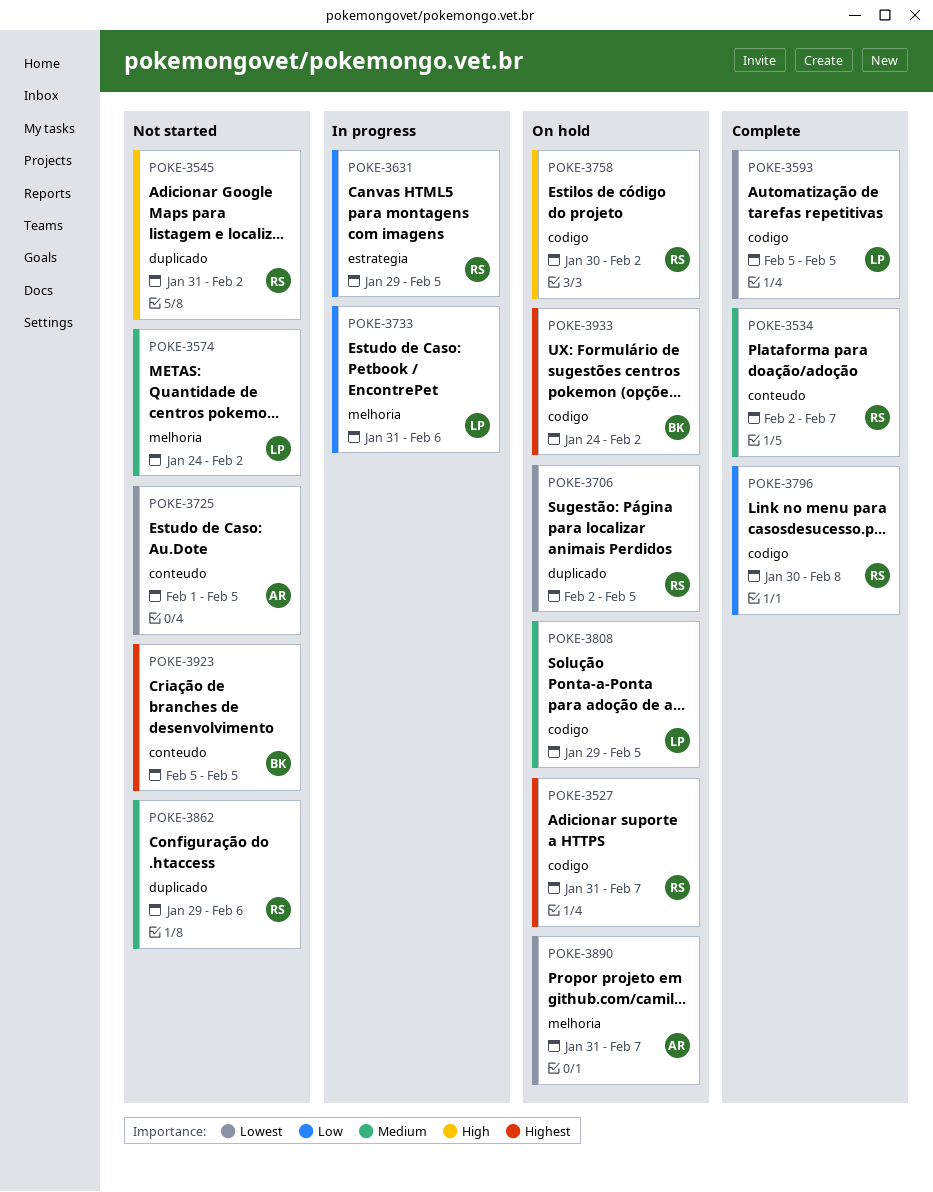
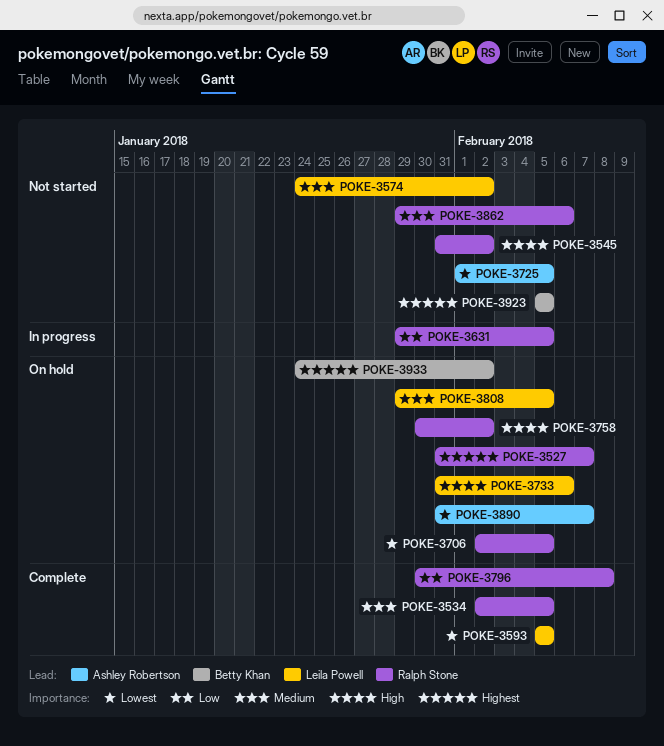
POKE-3534, due: Feb 7 -> Feb 5
POKE-3733, status: In progress -> On hold
POKE-3733, priority: Low -> High

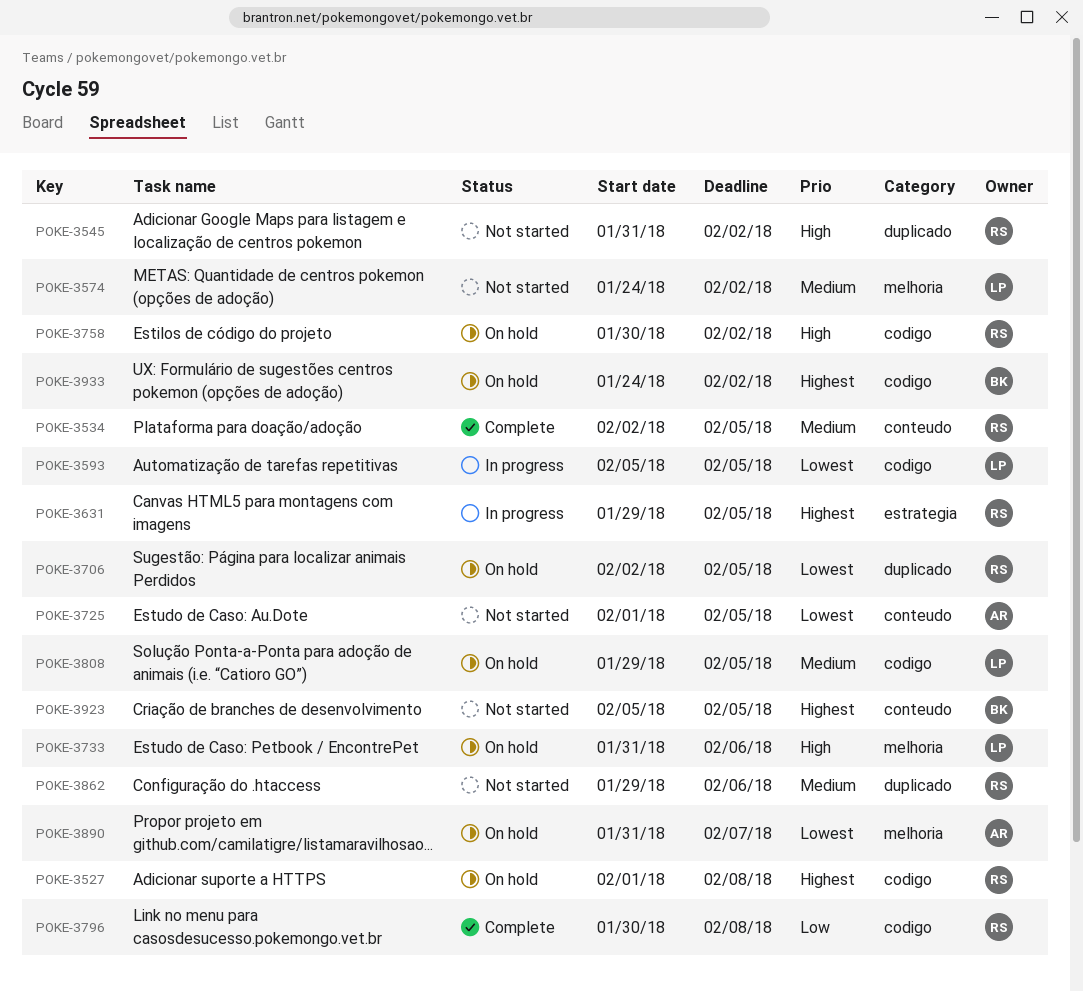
POKE-3527, start: Jan 31 -> Feb 1
POKE-3527, due: Feb 7 -> Feb 8
POKE-3593, status: Complete -> In progress
POKE-3631, priority: Low -> Highest

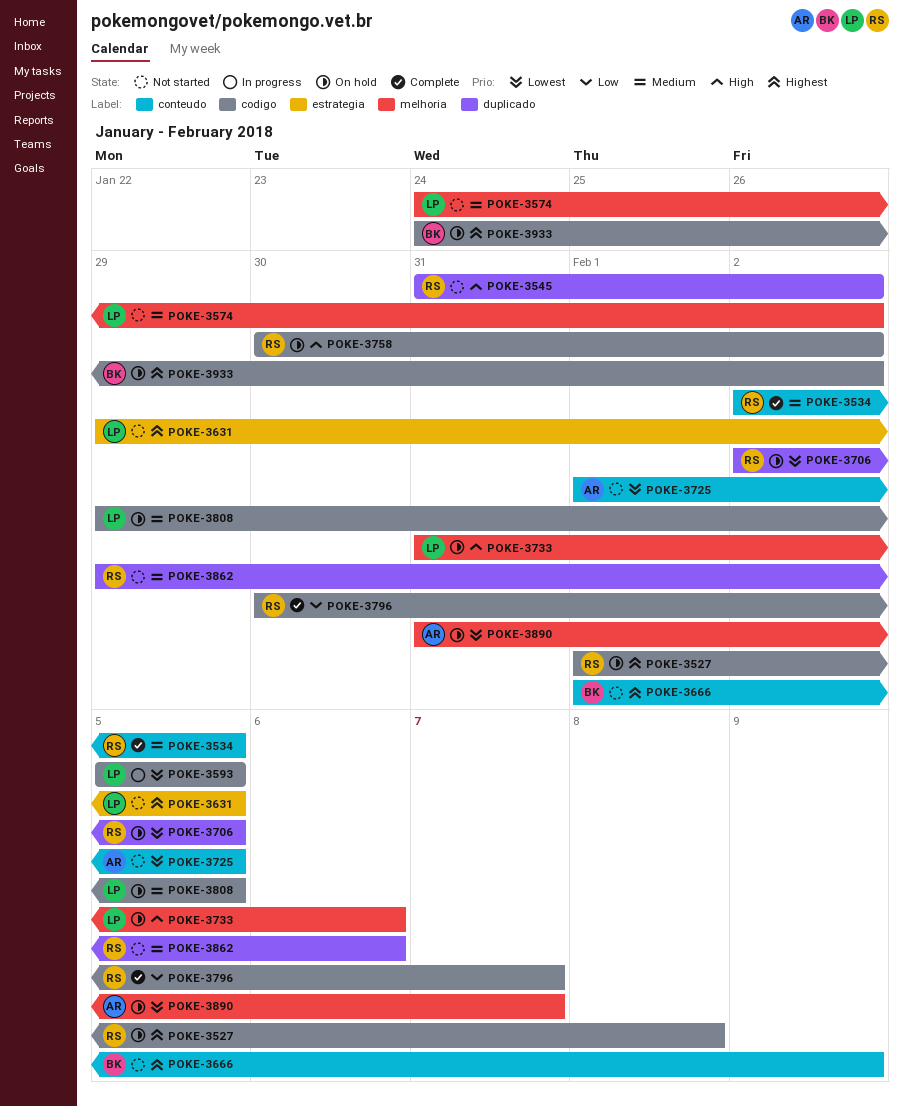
POKE-3631, status: In progress -> Not started
POKE-3631, owner: RS -> LP
POKE-3666: none -> present
POKE-3796, due: Feb 8 -> Feb 7
POKE-3923: present -> none

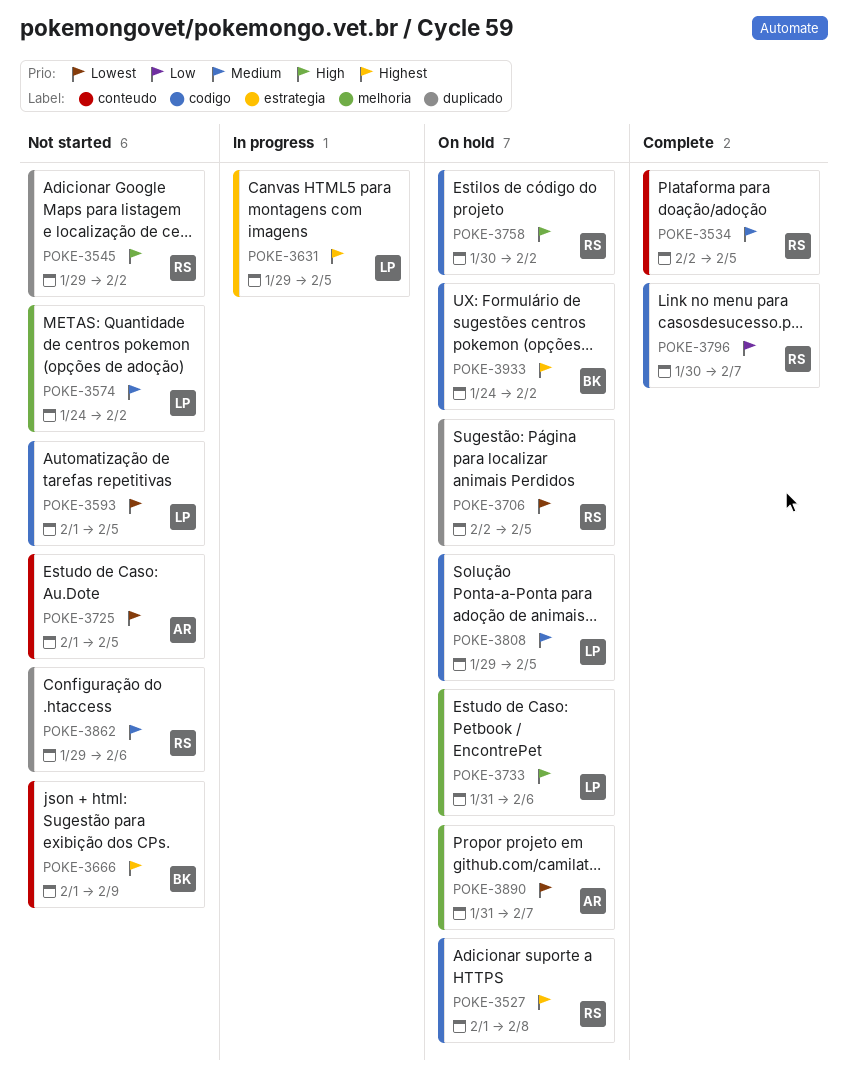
POKE-3545, start: Jan 31 -> Jan 29
POKE-3593, status: In progress -> Not started
POKE-3593, start: Feb 5 -> Feb 1
POKE-3631, status: Not started -> In progress

